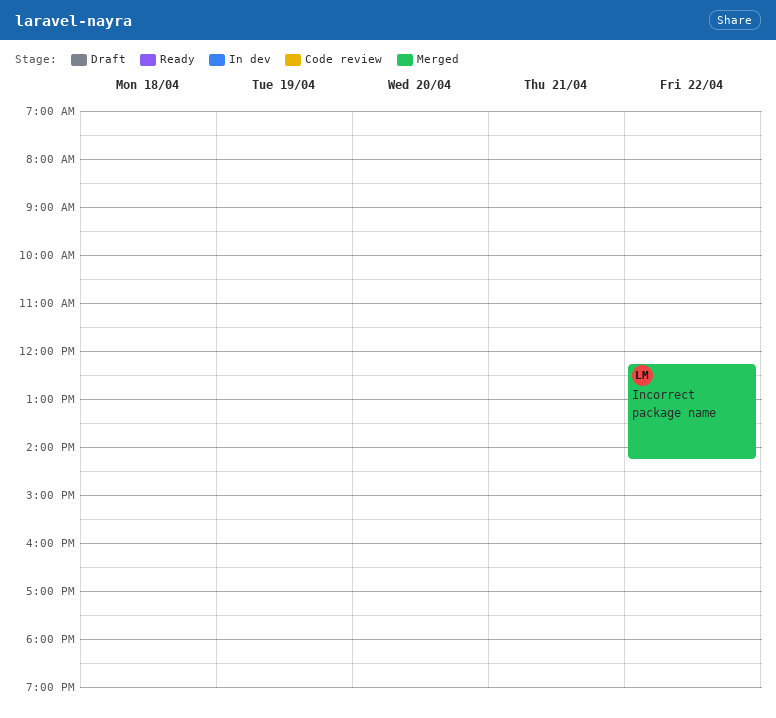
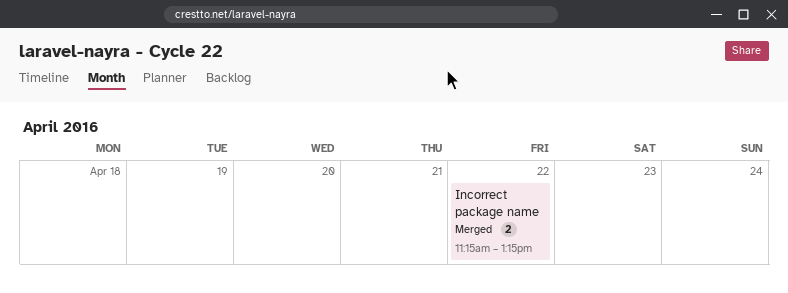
Incorrect package name, begins: 12:15 -> 11:15
Incorrect package name, ends: 14:15 -> 13:15

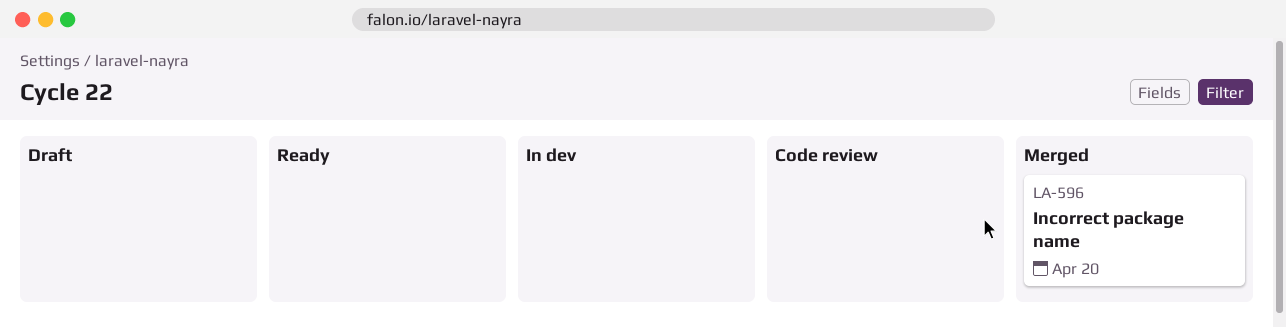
Incorrect package name, day: Apr 22 -> Apr 20

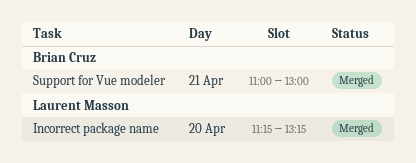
Support for Vue modeler: none -> present

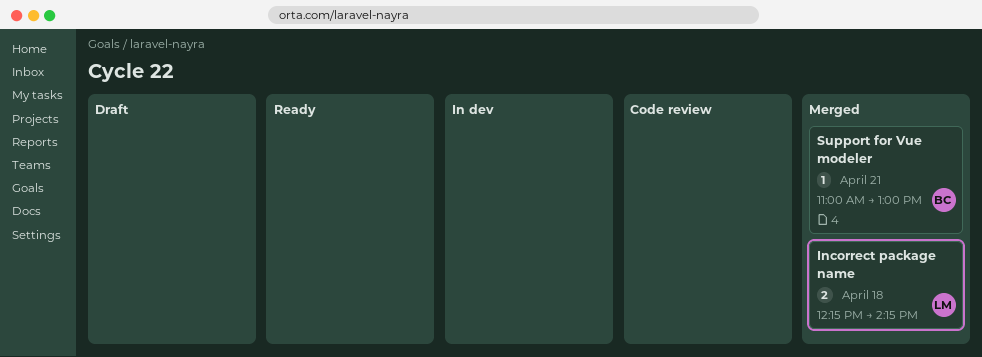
Incorrect package name, day: Apr 20 -> Apr 18
Incorrect package name, begins: 11:15 -> 12:15
Incorrect package name, ends: 13:15 -> 14:15

